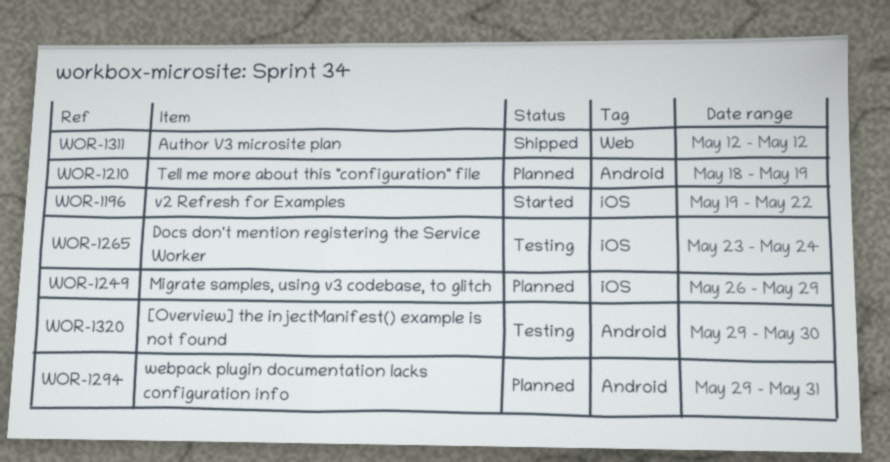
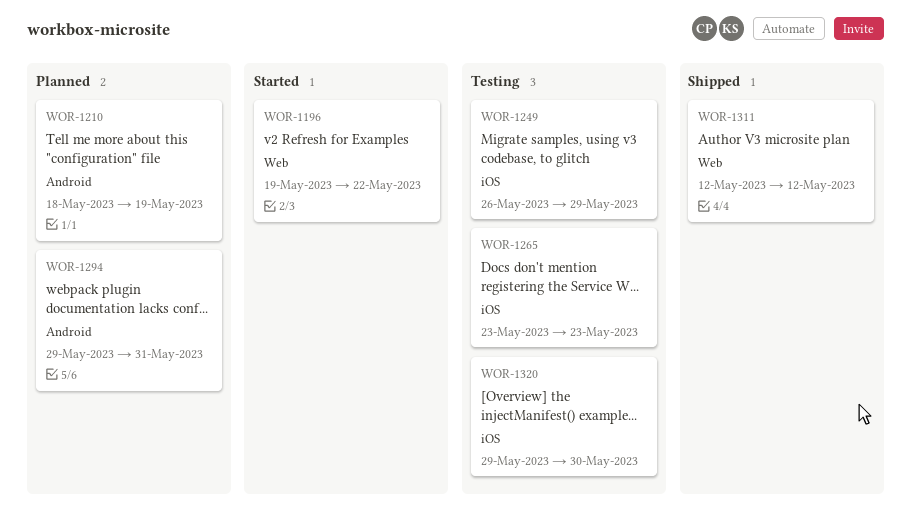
WOR-1196, label: iOS -> Web
WOR-1249, status: Planned -> Testing
WOR-1265, due: May 24 -> May 23
WOR-1320, label: Android -> iOS

